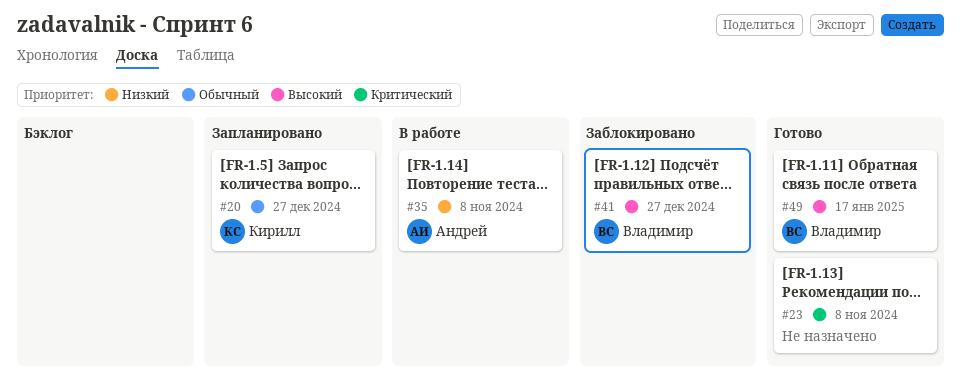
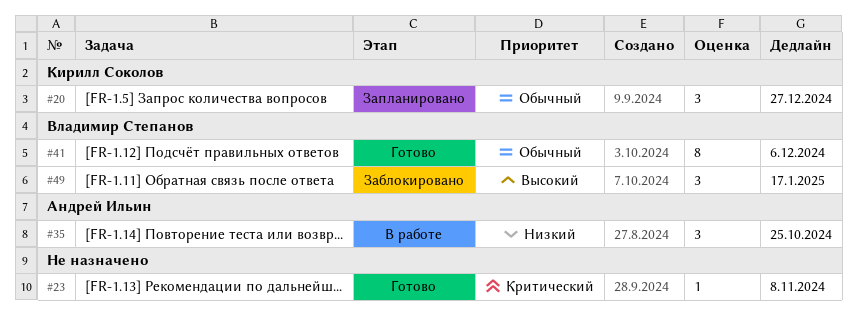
#35, due: Nov 8 -> Oct 25
#41, status: Заблокировано -> Готово
#41, priority: Высокий -> Обычный
#41, due: Dec 27 -> Dec 6
#49, status: Готово -> Заблокировано

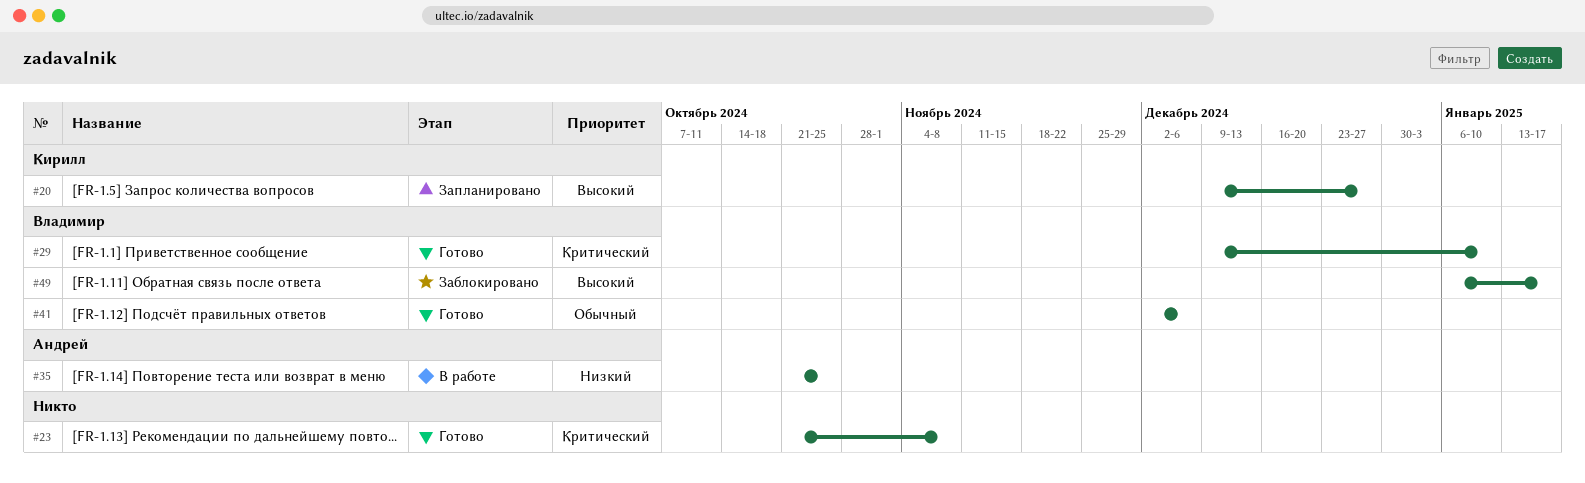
#20, priority: Обычный -> Высокий
#29: none -> present

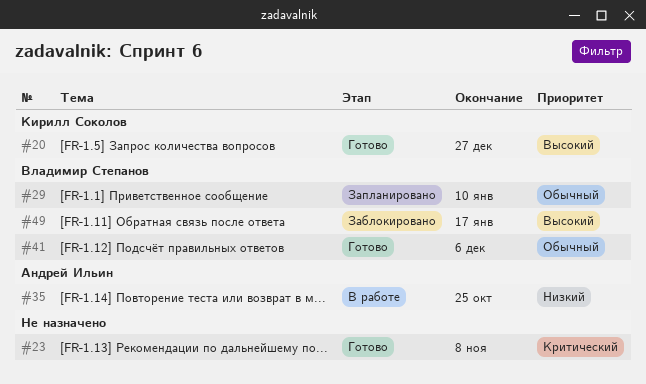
#20, status: Запланировано -> Готово
#29, status: Готово -> Запланировано
#29, priority: Критический -> Обычный

